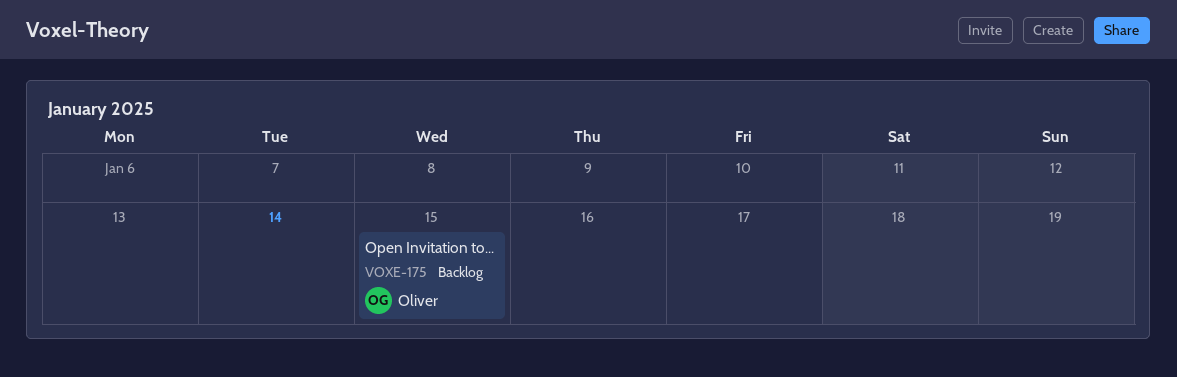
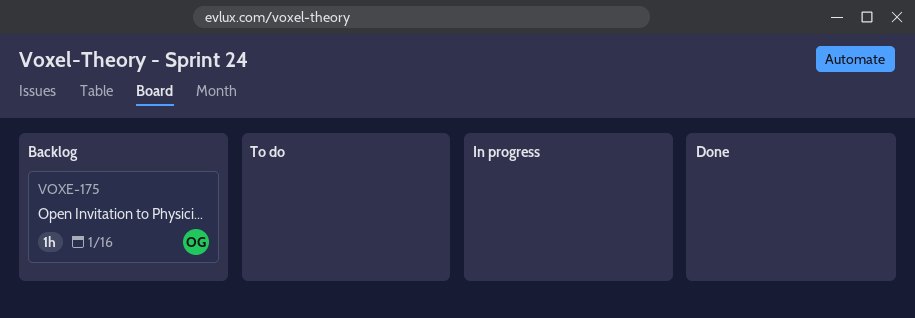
VOXE-175, due: Jan 15 -> Jan 16

